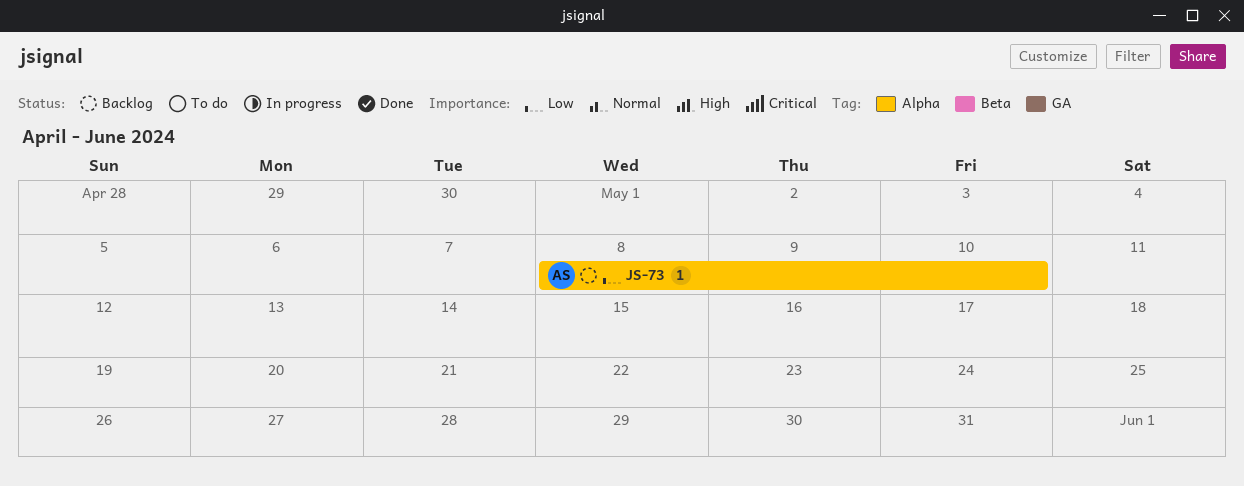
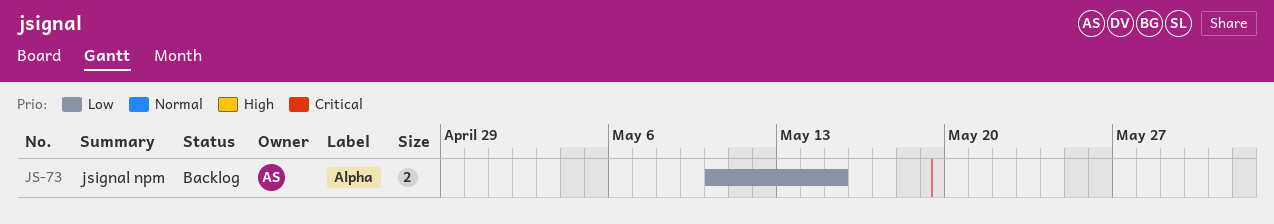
JS-73, estimate: 1 -> 2
JS-73, start: May 8 -> May 10
JS-73, due: May 10 -> May 15

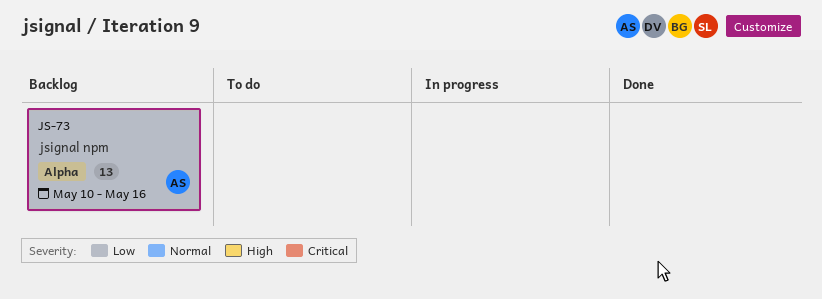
JS-73, estimate: 2 -> 13
JS-73, due: May 15 -> May 16

